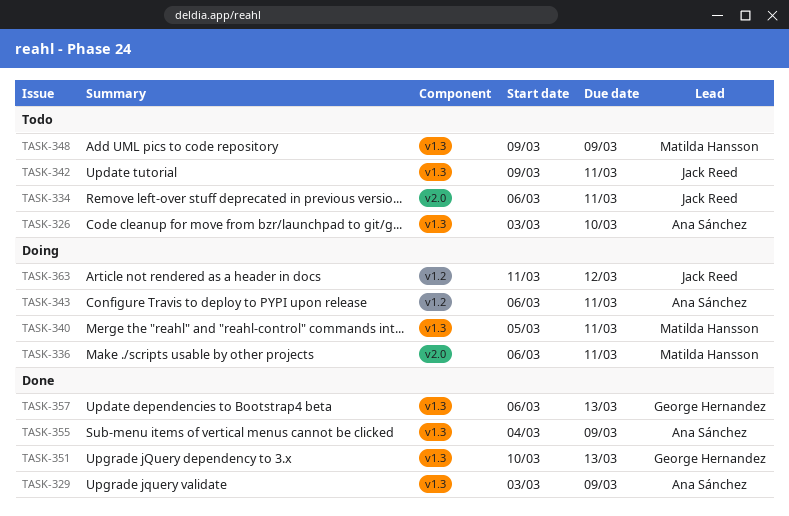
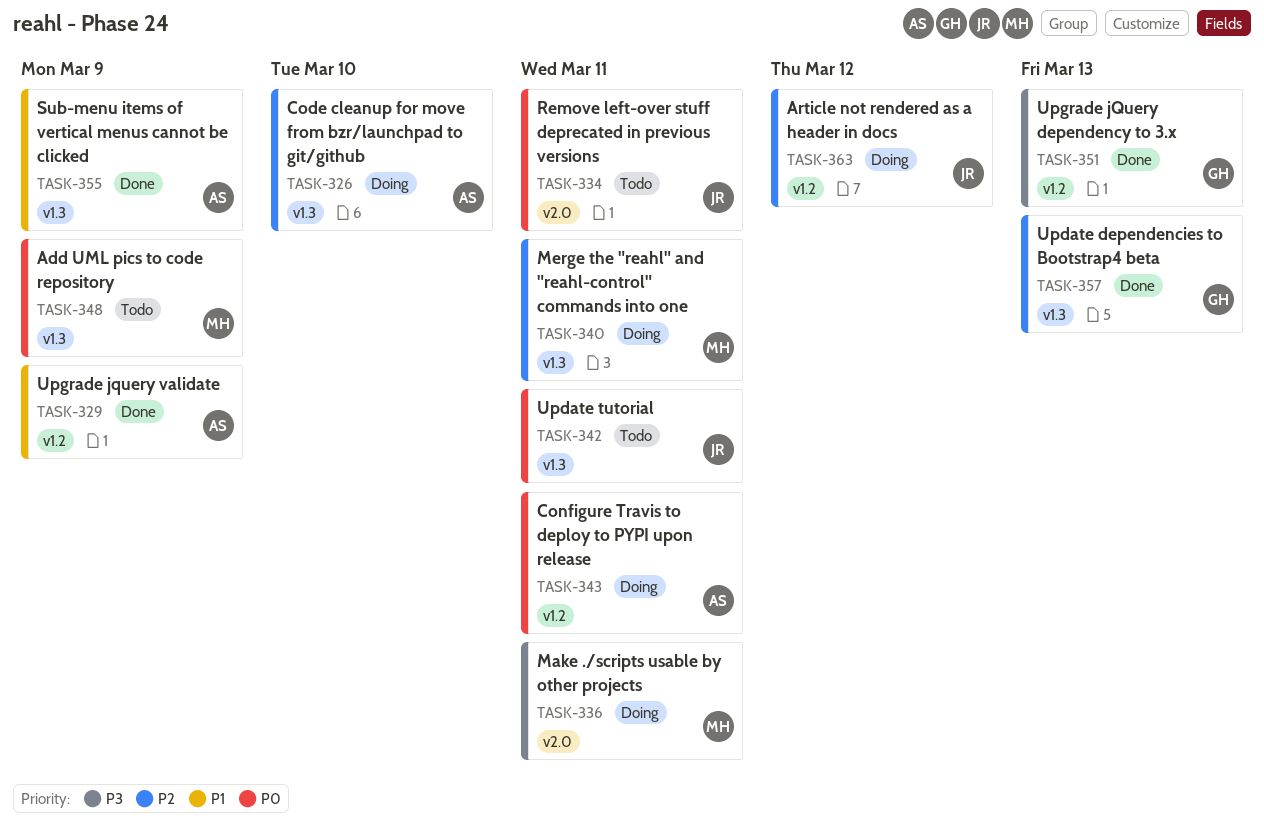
TASK-326, status: Todo -> Doing
TASK-329, label: v1.3 -> v1.2
TASK-351, label: v1.3 -> v1.2

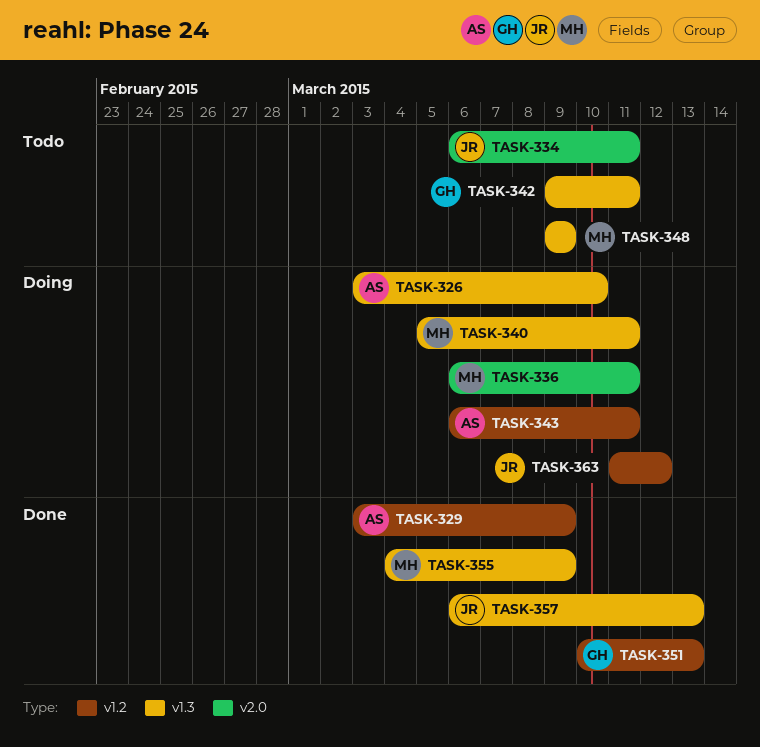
TASK-342, owner: JR -> GH
TASK-355, owner: AS -> MH
TASK-357, owner: GH -> JR

